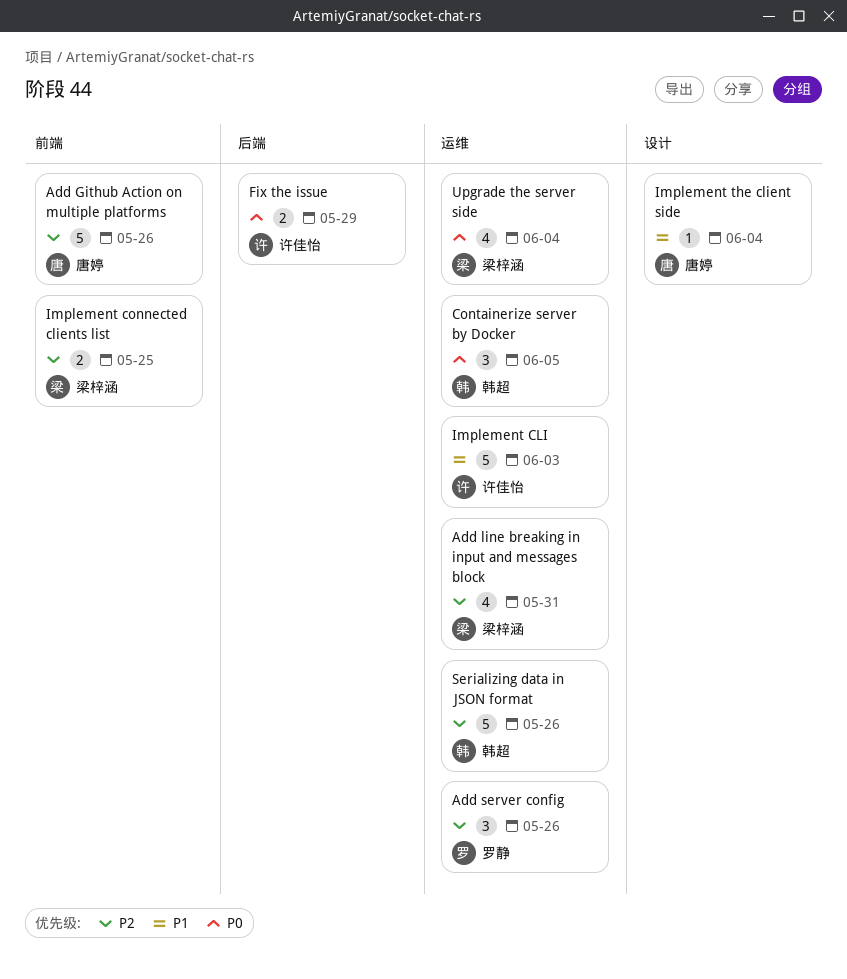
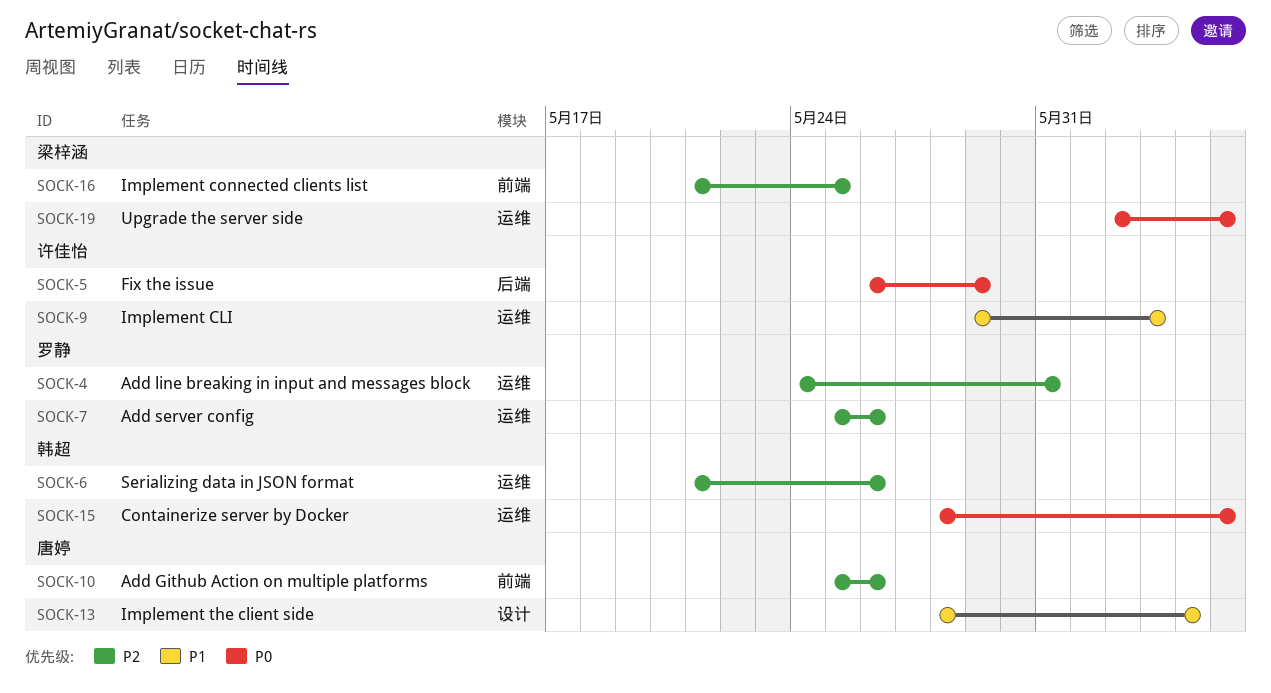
Add line breaking in input and messages block, owner: 梁梓涵 -> 罗静
Upgrade the server side, due: Jun 4 -> Jun 5

